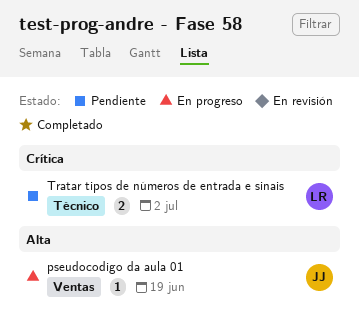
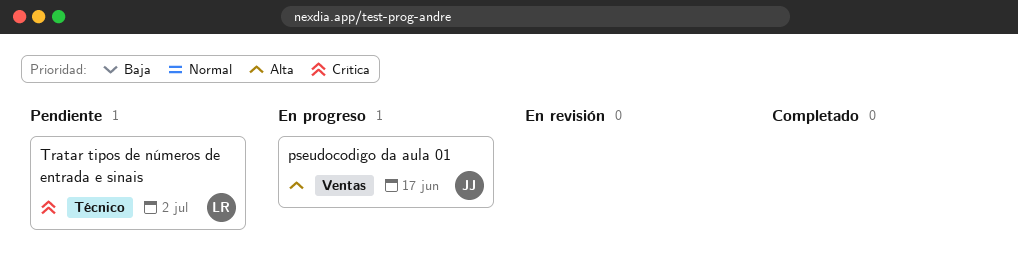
pseudocodigo da aula 01, due: Jun 19 -> Jun 17

